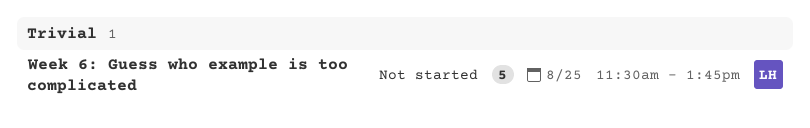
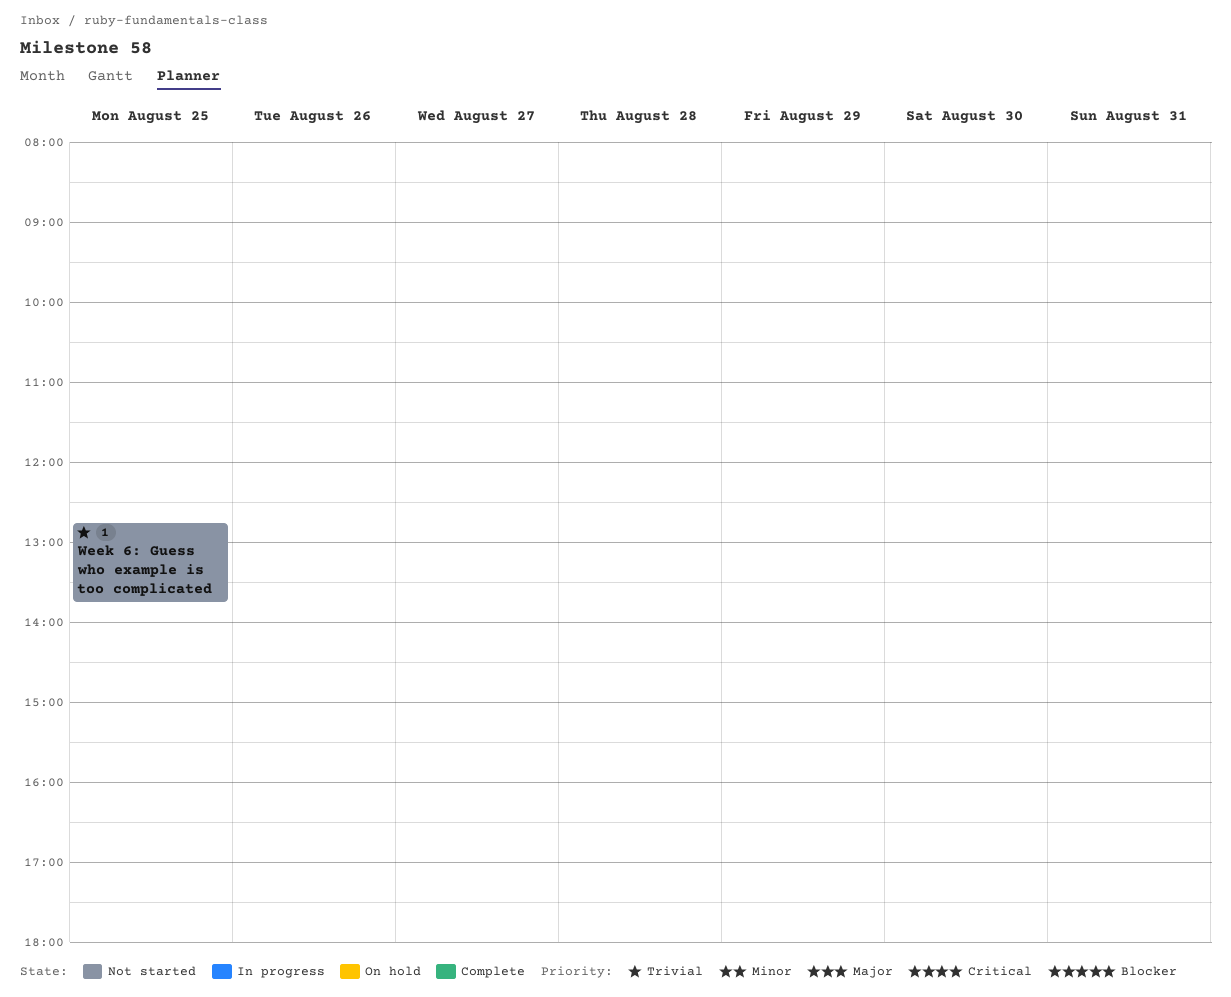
Week 6: Guess who example is too complicated, estimate: 5 -> 1
Week 6: Guess who example is too complicated, begins: 11:30 -> 12:45

